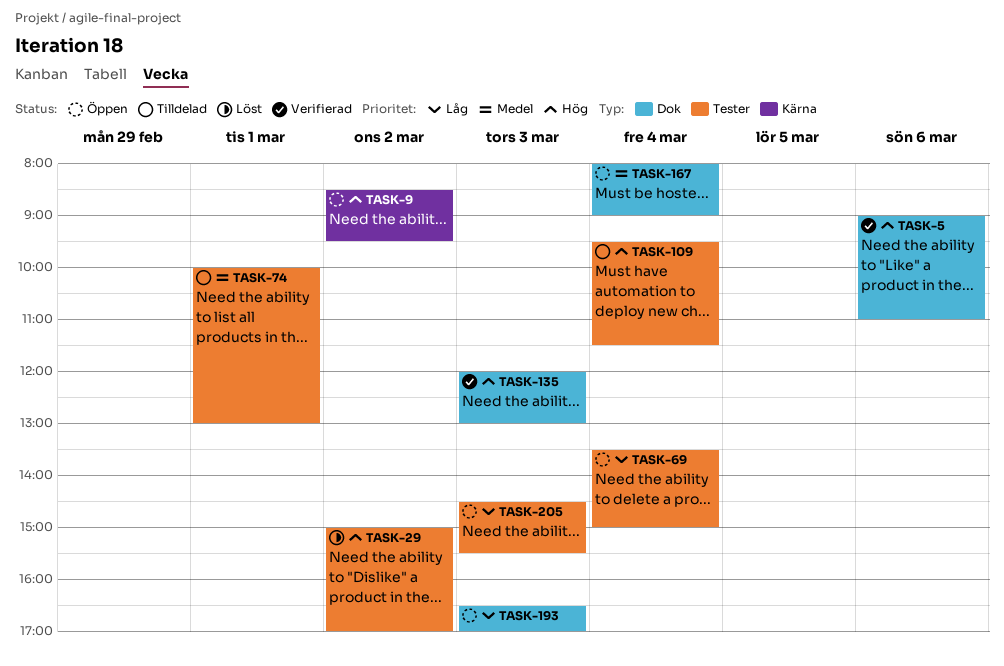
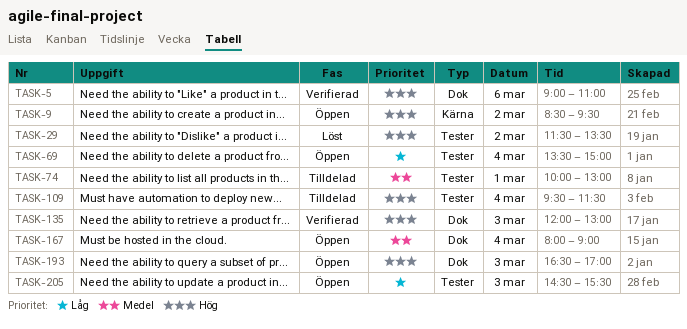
TASK-29, begins: 15:00 -> 11:30
TASK-29, ends: 17:00 -> 13:30
TASK-193, priority: Låg -> Hög

